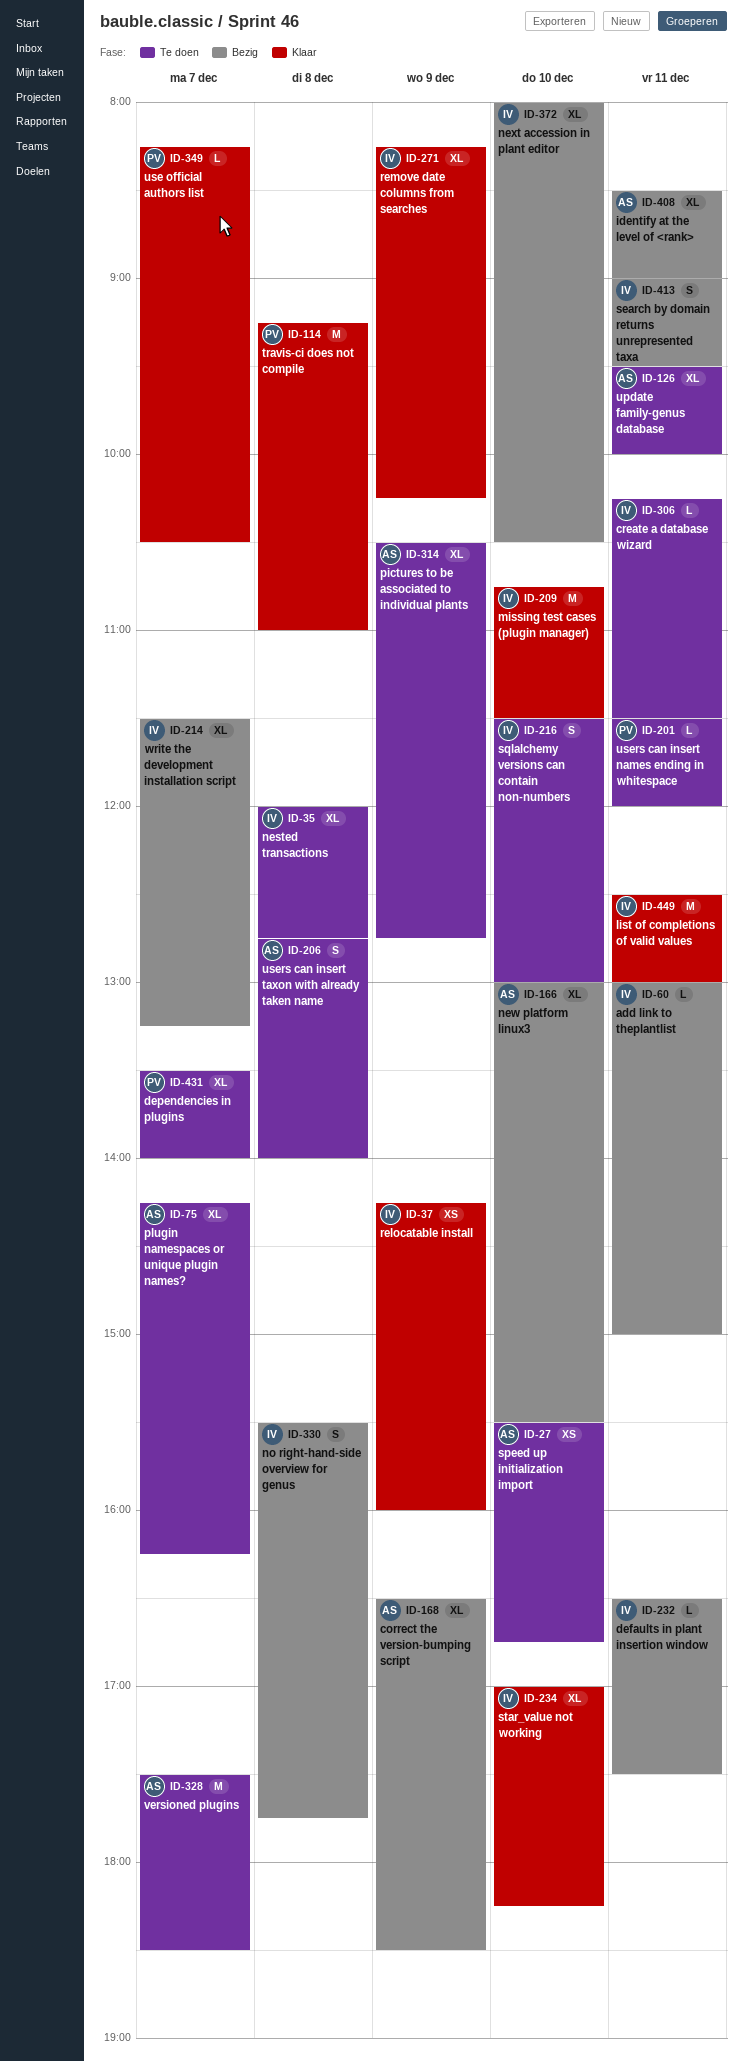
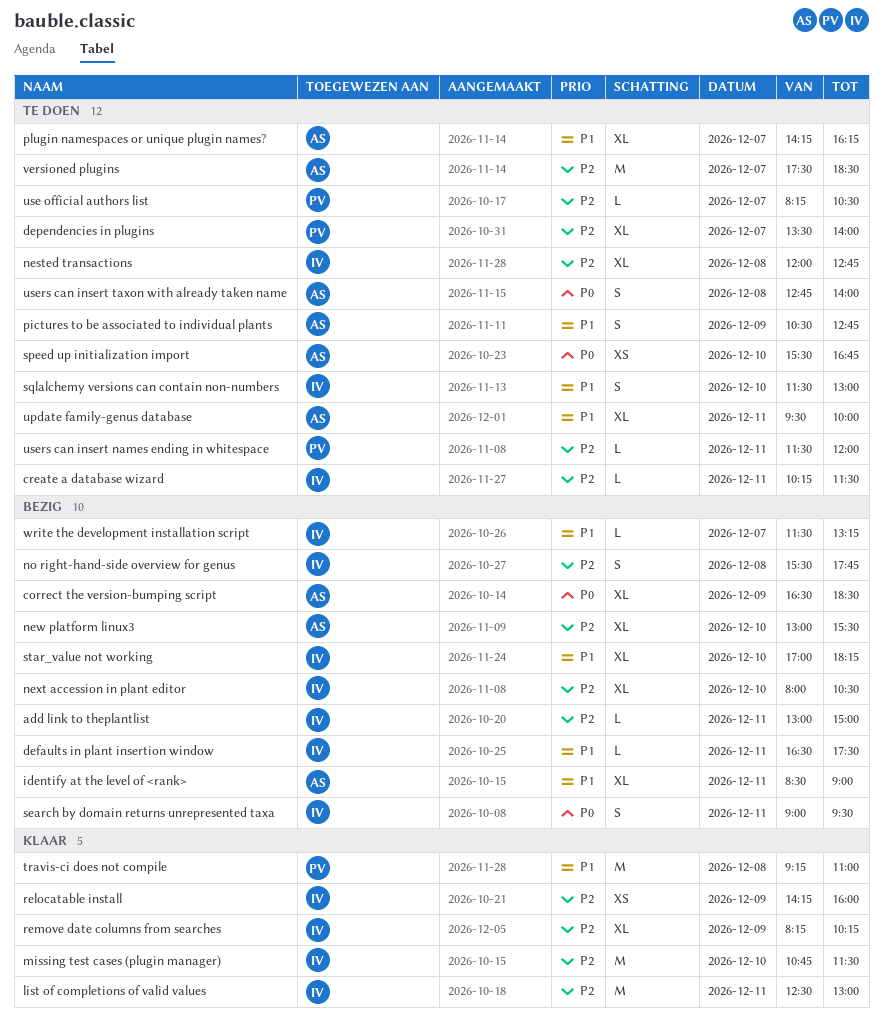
pictures to be associated to individual plants, estimate: XL -> S
star_value not working, status: Klaar -> Bezig
use official authors list, status: Klaar -> Te doen
write the development installation script, estimate: XL -> L

